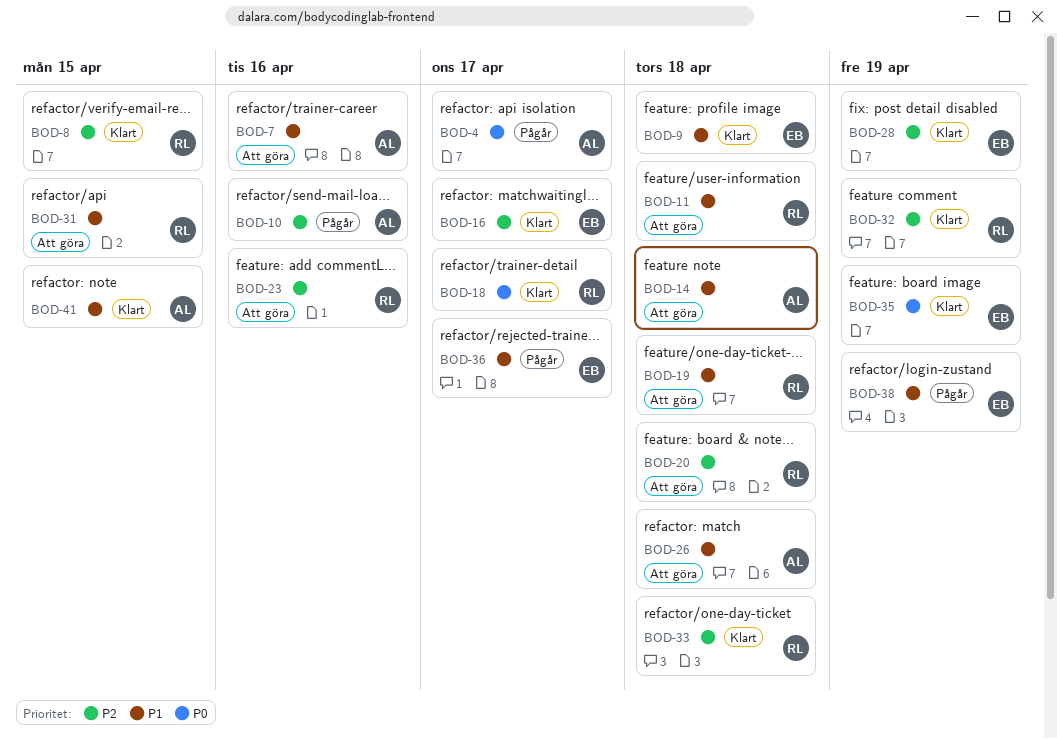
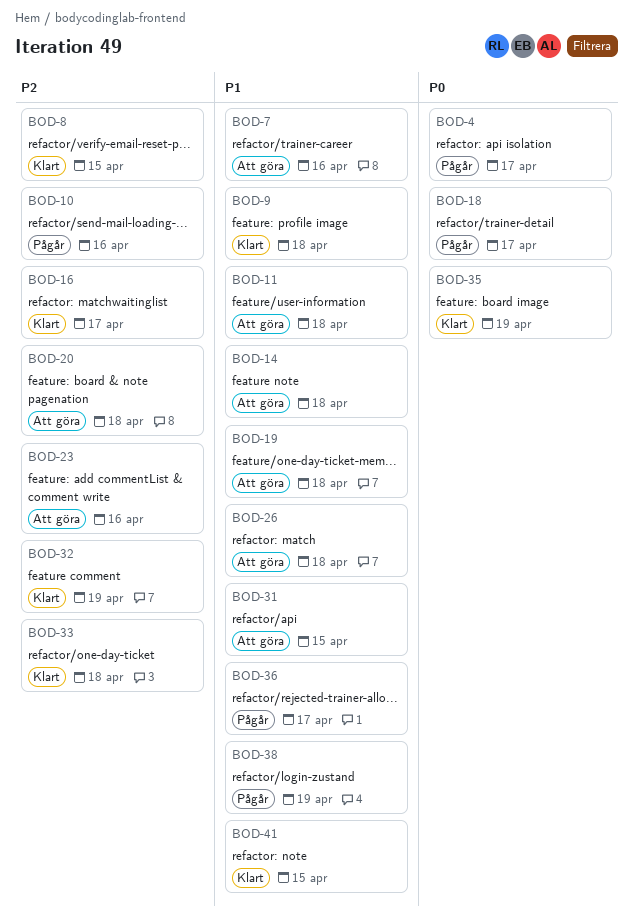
BOD-18, status: Klart -> Pågår
BOD-28: present -> none

